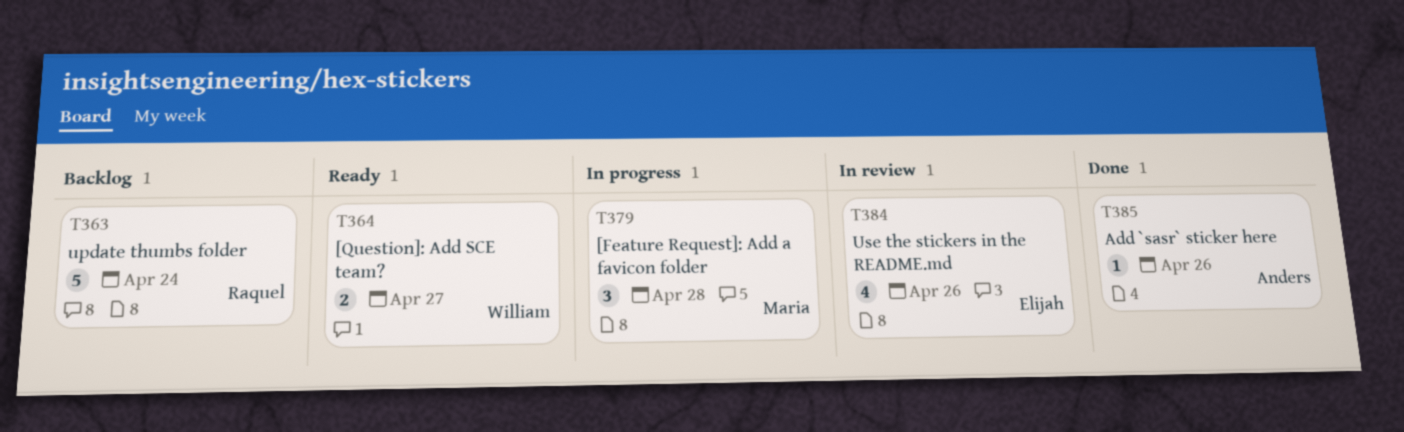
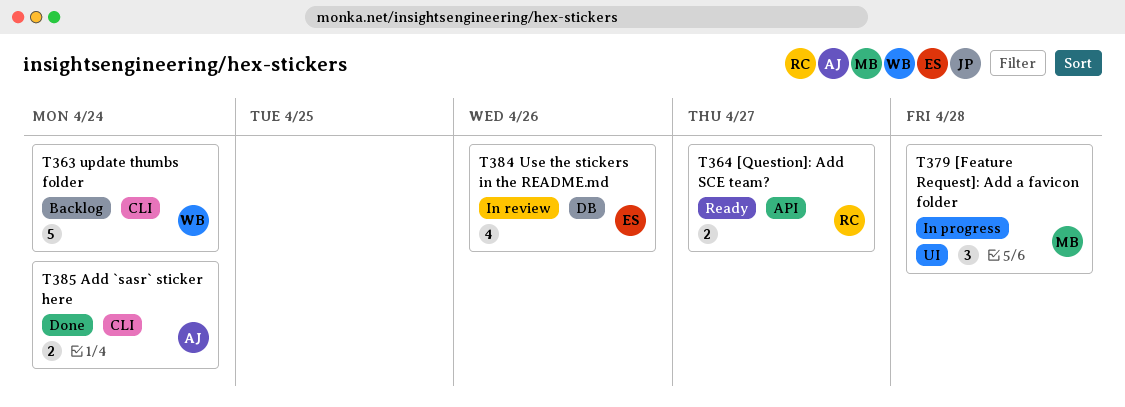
T363, owner: Raquel -> William
T364, owner: William -> Raquel
T385, estimate: 1 -> 2
T385, due: Apr 26 -> Apr 24

